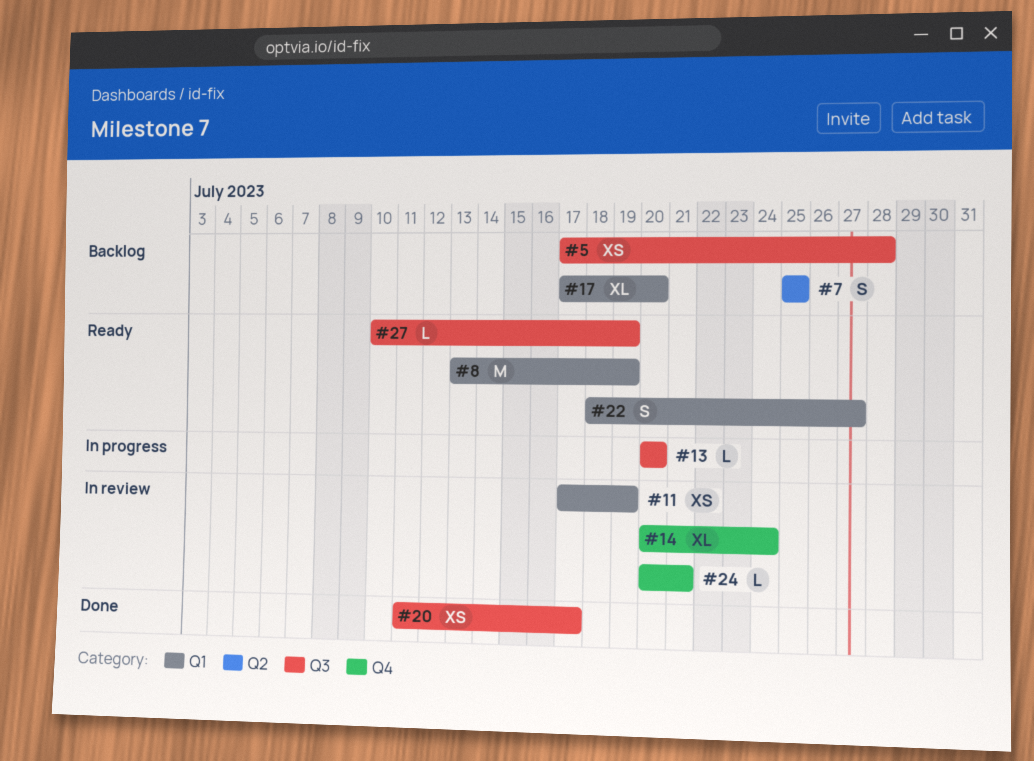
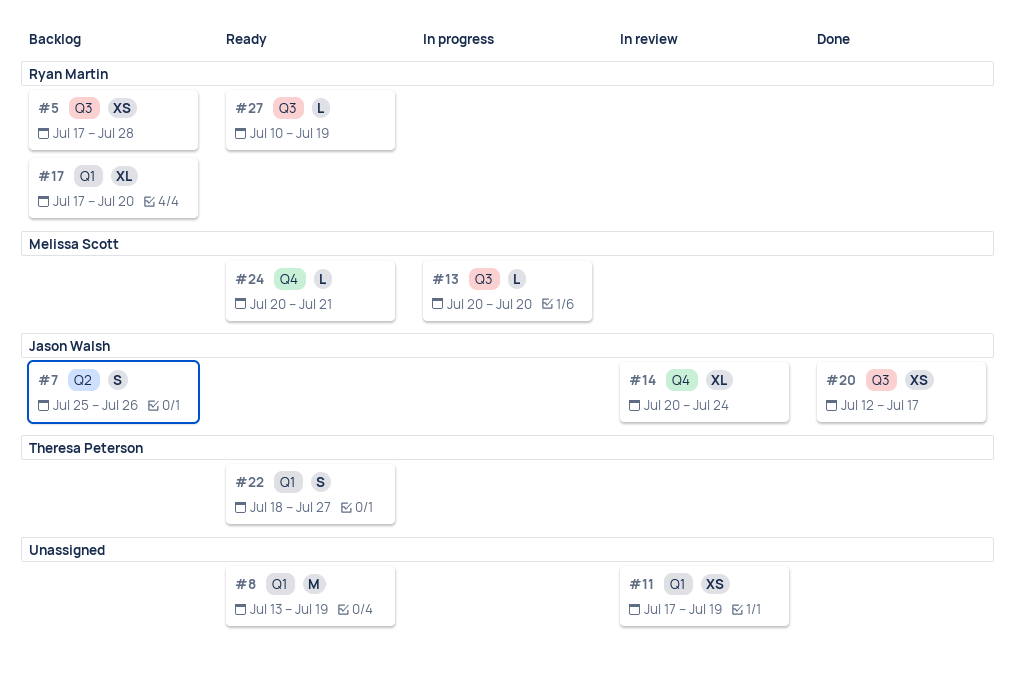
#7, due: Jul 25 -> Jul 26
#20, start: Jul 11 -> Jul 12
#24, status: In review -> Ready

